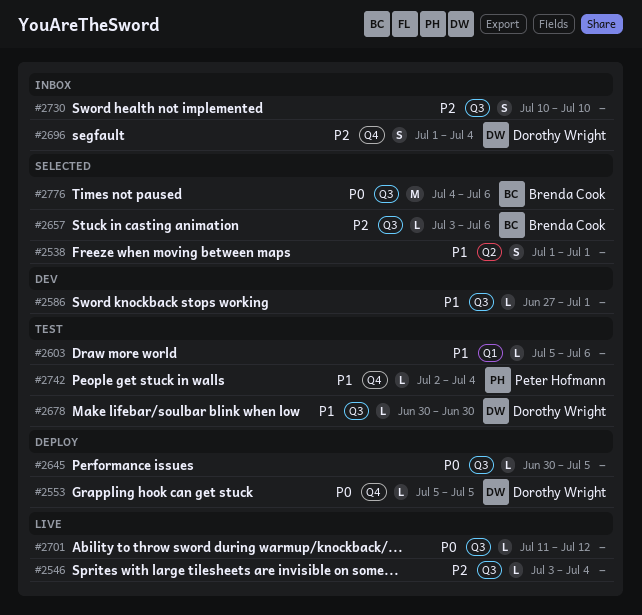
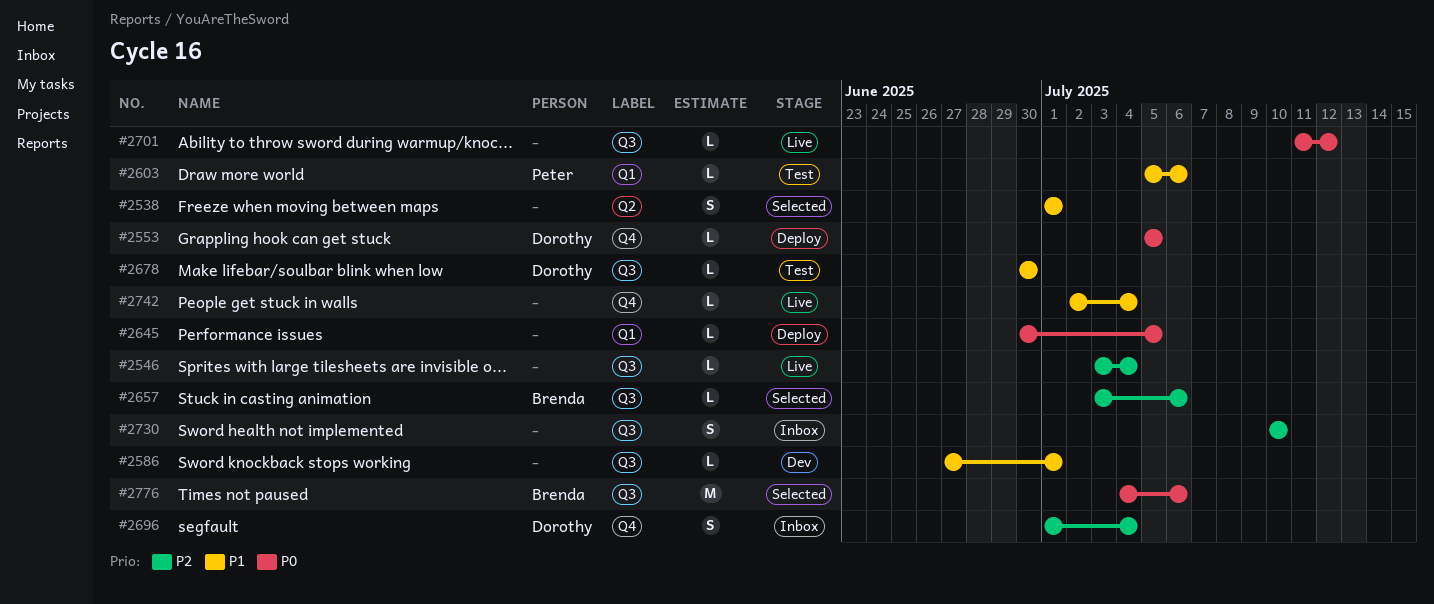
#2603, owner: none -> Peter Hofmann
#2645, label: Q3 -> Q1
#2742, status: Test -> Live
#2742, owner: Peter Hofmann -> none

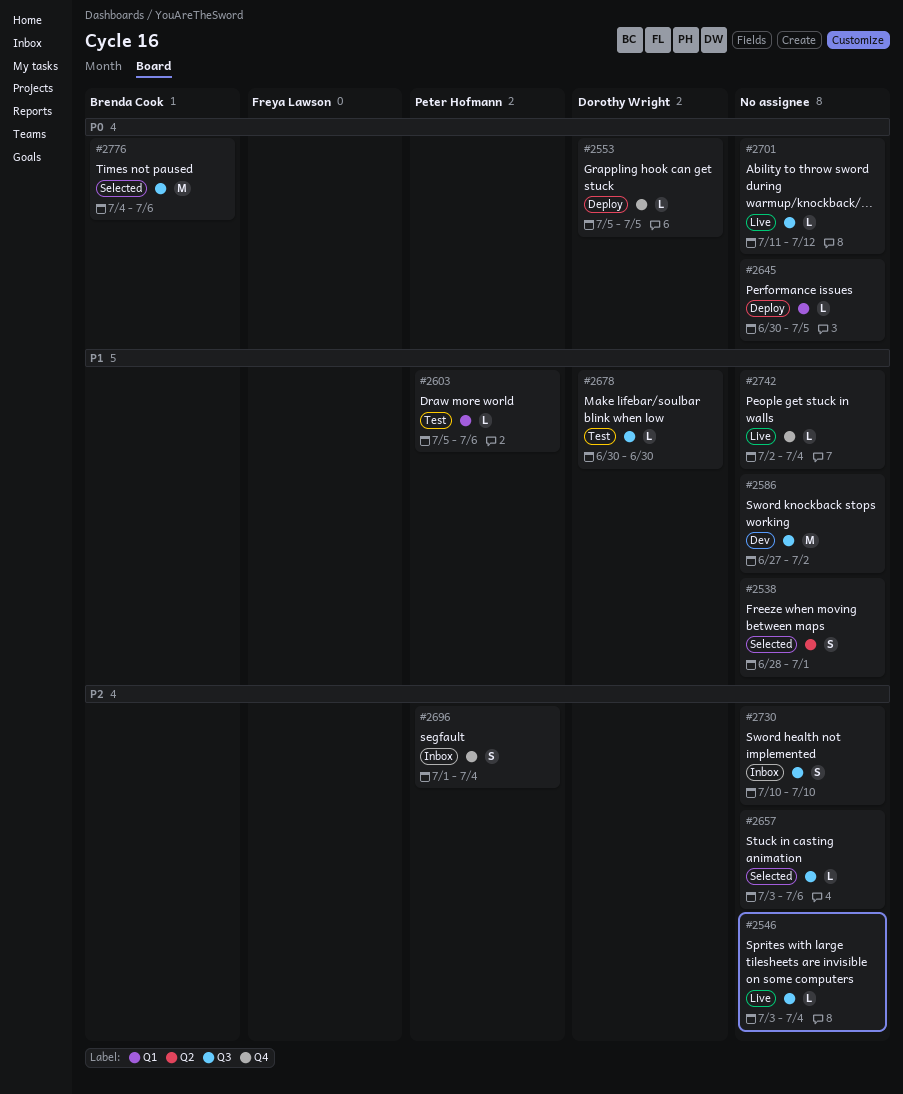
#2538, start: Jul 1 -> Jun 28
#2586, estimate: L -> M
#2586, due: Jul 1 -> Jul 2
#2657, owner: Brenda Cook -> none
#2696, owner: Dorothy Wright -> Peter Hofmann

